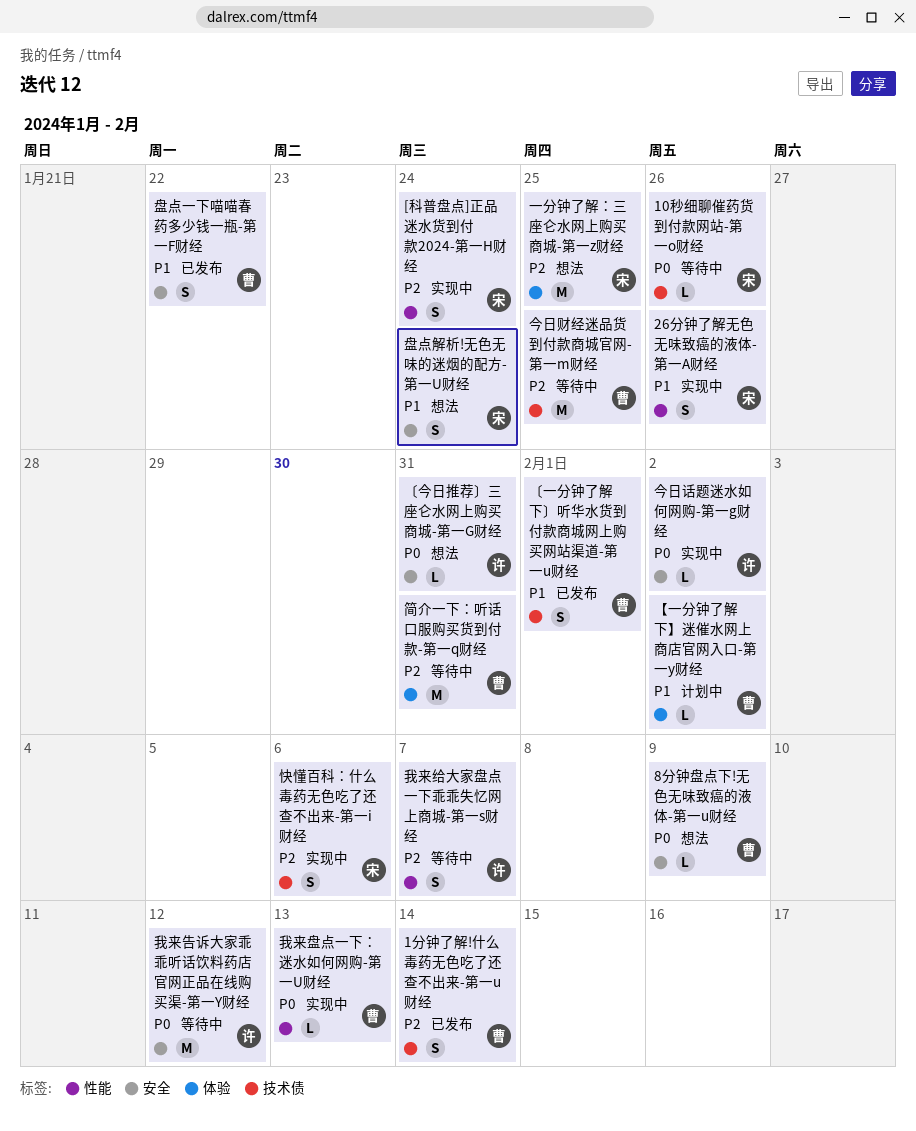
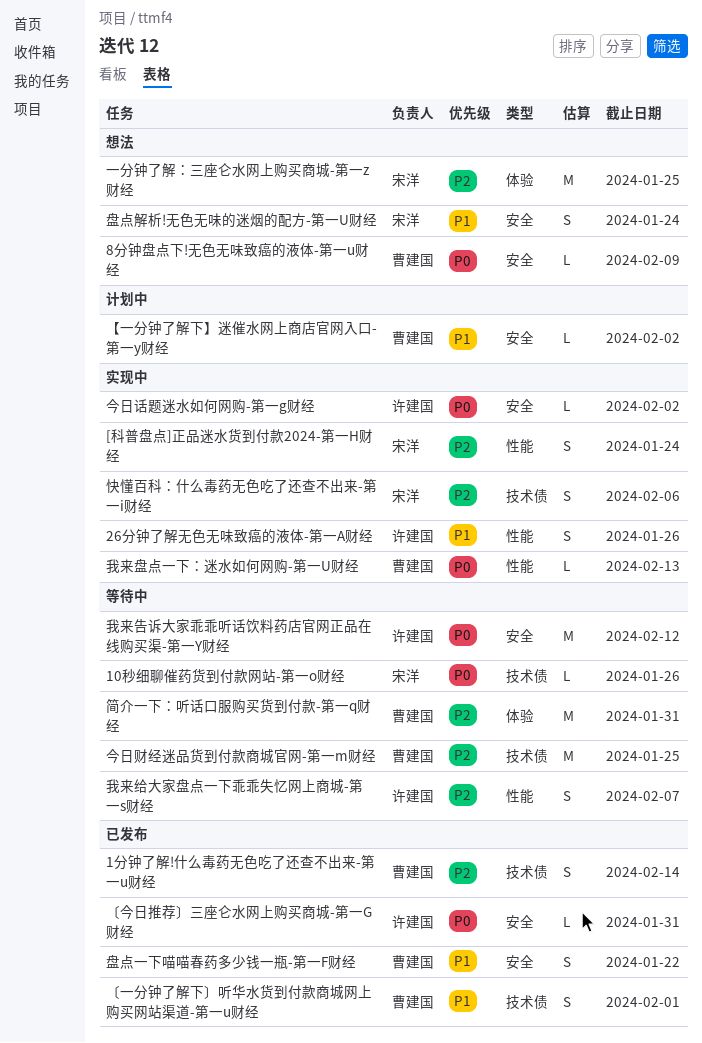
26分钟了解无色无味致癌的液体-第一A财经, owner: 宋洋 -> 许建国
【一分钟了解下】迷催水网上商店官网入口-第一y财经, label: 体验 -> 安全
〔今日推荐〕三座仑水网上购买商城-第一G财经, status: 想法 -> 已发布

